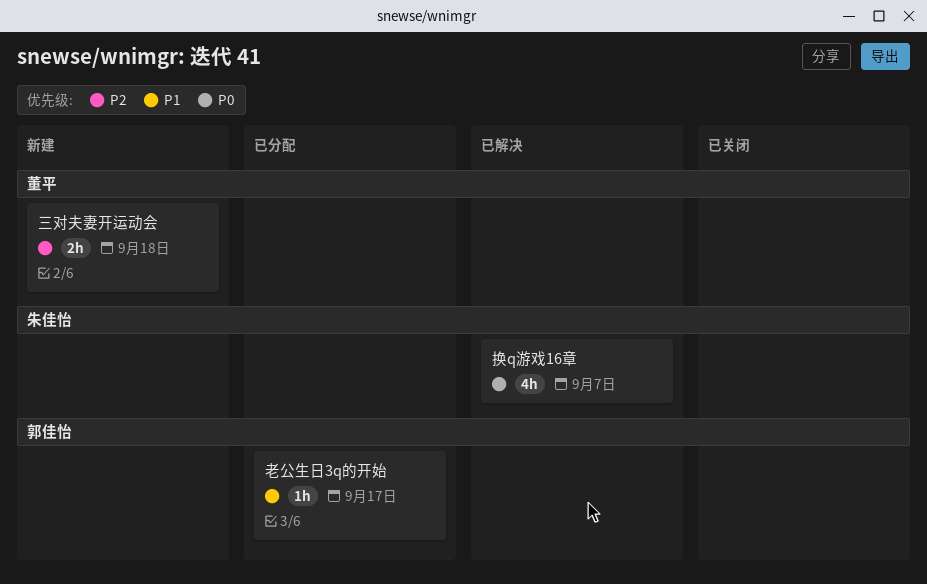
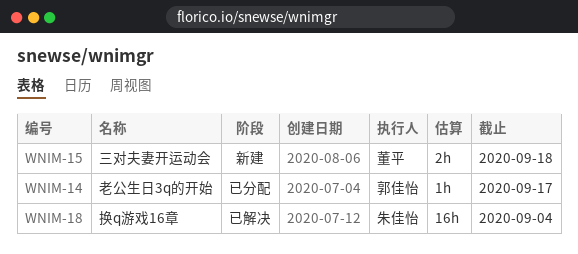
换q游戏16章, estimate: 4h -> 16h
换q游戏16章, due: Sep 7 -> Sep 4

